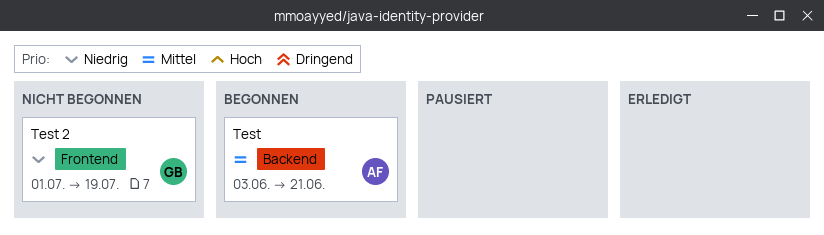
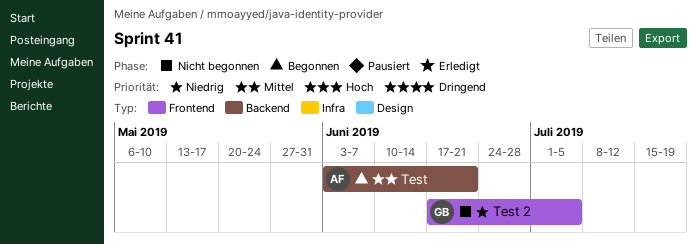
Test 2, start: Jul 1 -> Jun 17
Test 2, due: Jul 19 -> Jul 5

